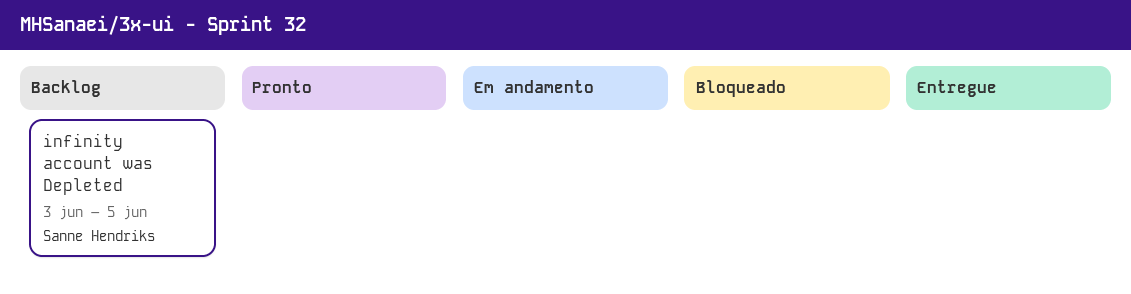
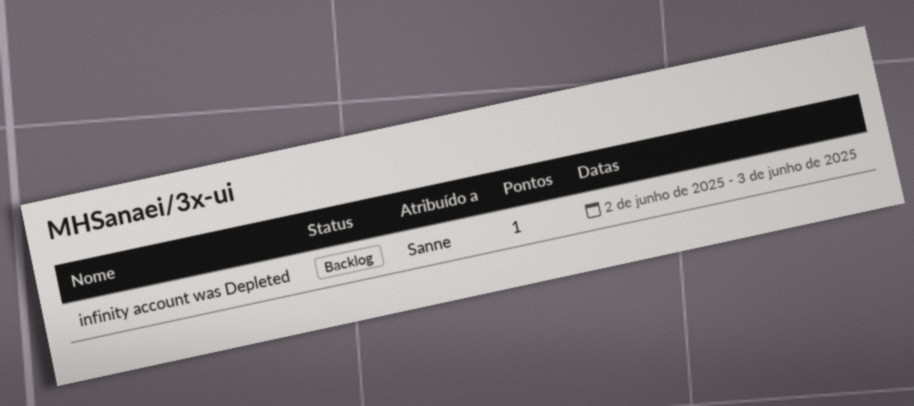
infinity account was Depleted, start: Jun 3 -> Jun 2
infinity account was Depleted, due: Jun 5 -> Jun 3

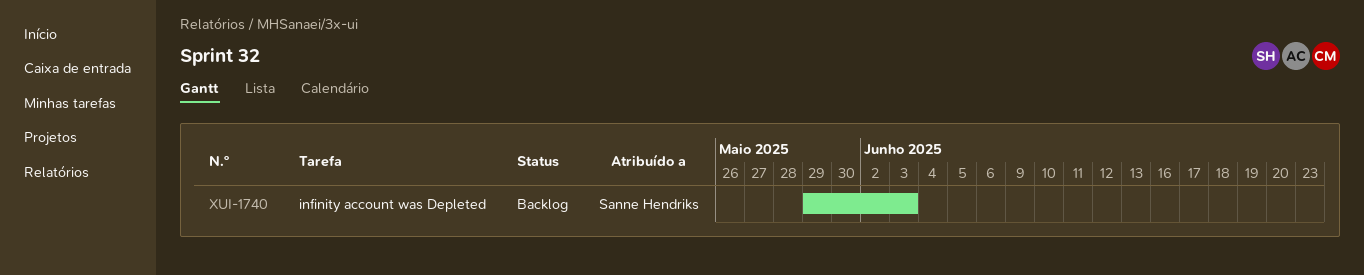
infinity account was Depleted, start: Jun 2 -> May 29

